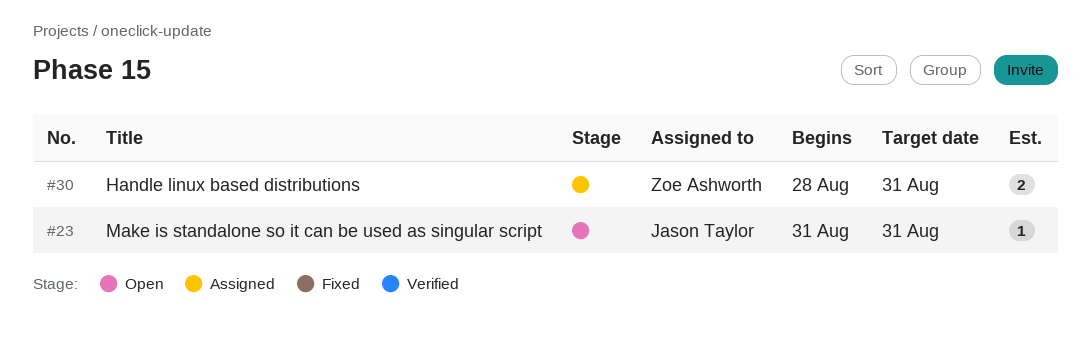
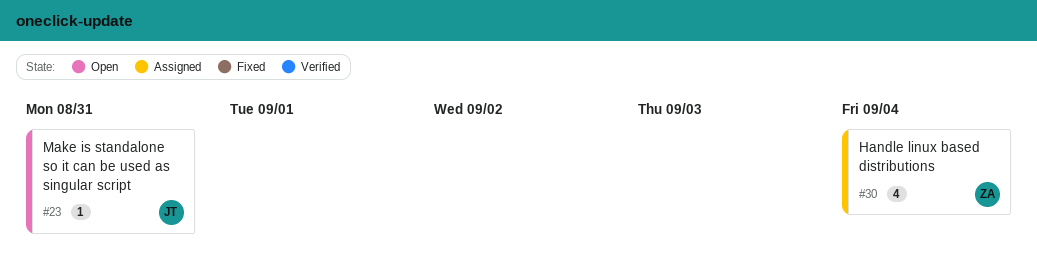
#30, estimate: 2 -> 4
#30, due: Aug 31 -> Sep 4

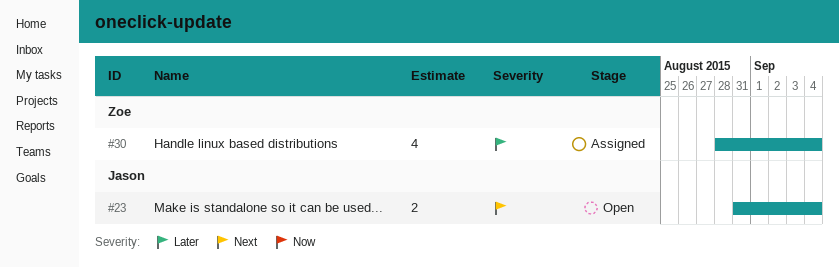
#23, estimate: 1 -> 2
#23, due: Aug 31 -> Sep 4

